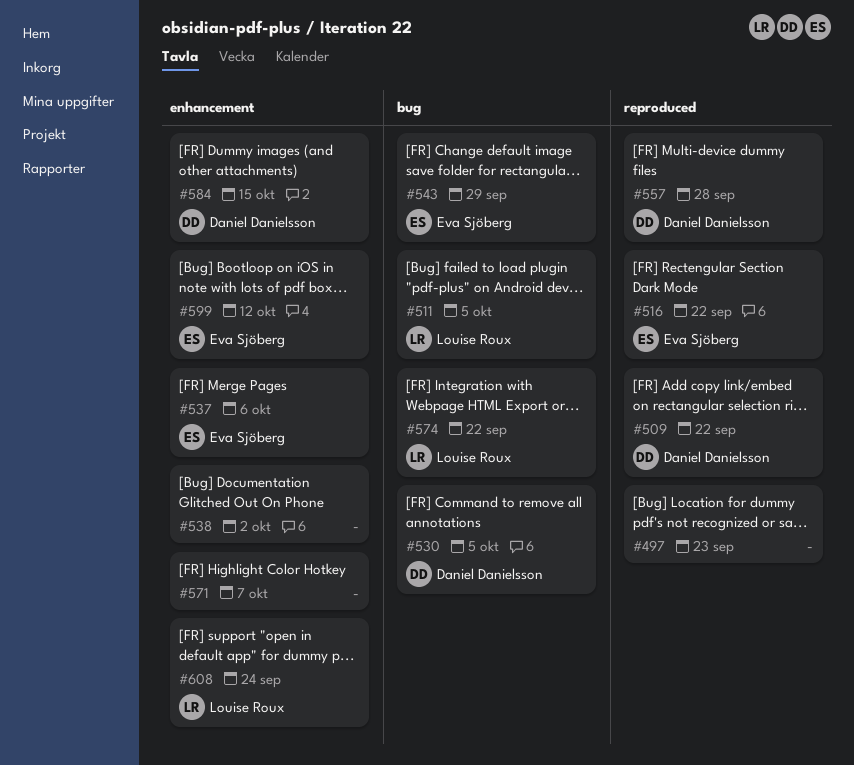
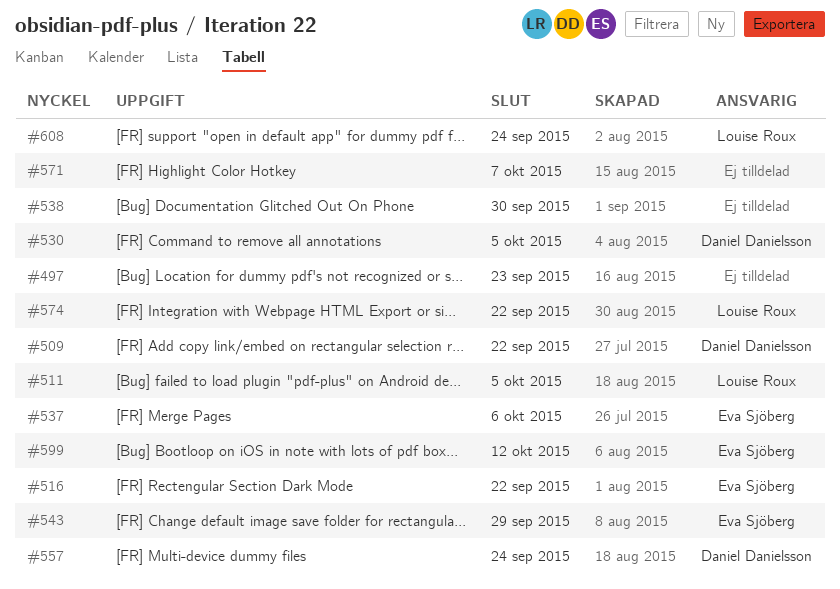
#538, due: Oct 2 -> Sep 30
#557, due: Sep 28 -> Sep 24
#584: present -> none

